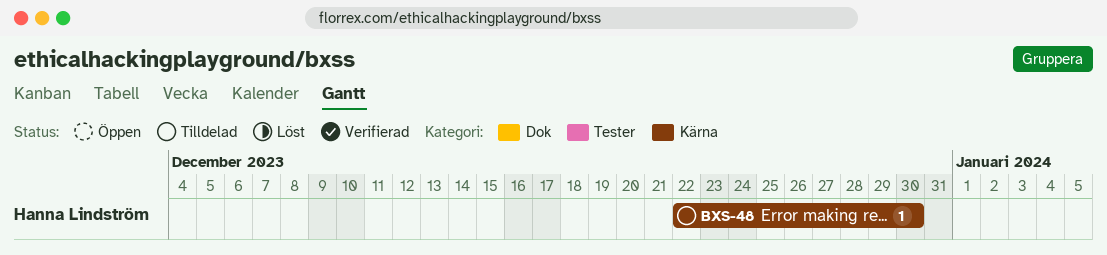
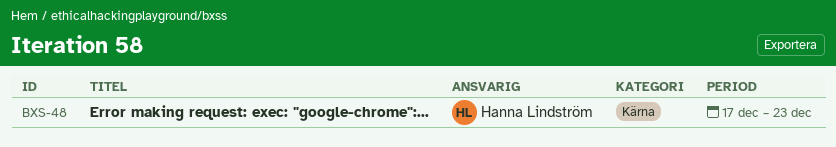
BXS-48, start: Dec 22 -> Dec 17
BXS-48, due: Dec 30 -> Dec 23

